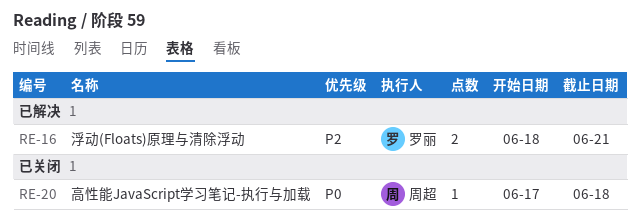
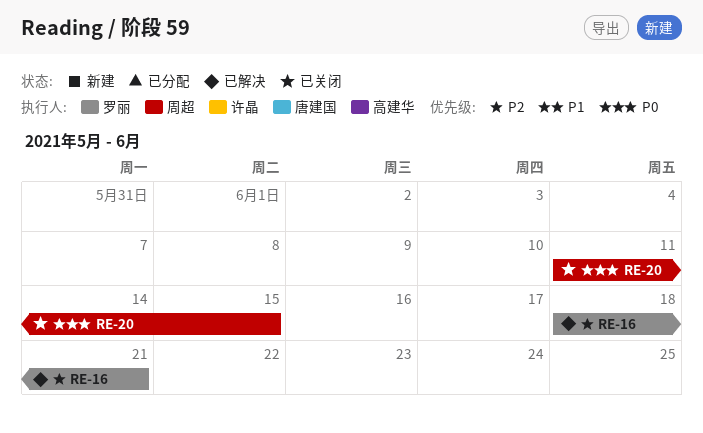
RE-20, start: Jun 17 -> Jun 11
RE-20, due: Jun 18 -> Jun 15

